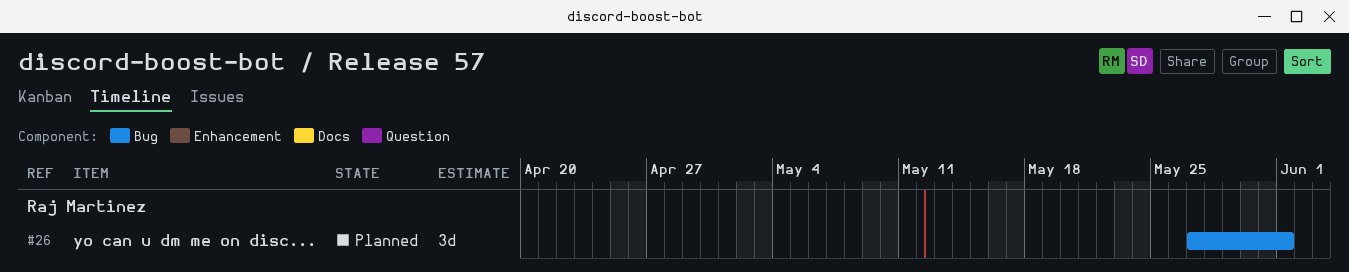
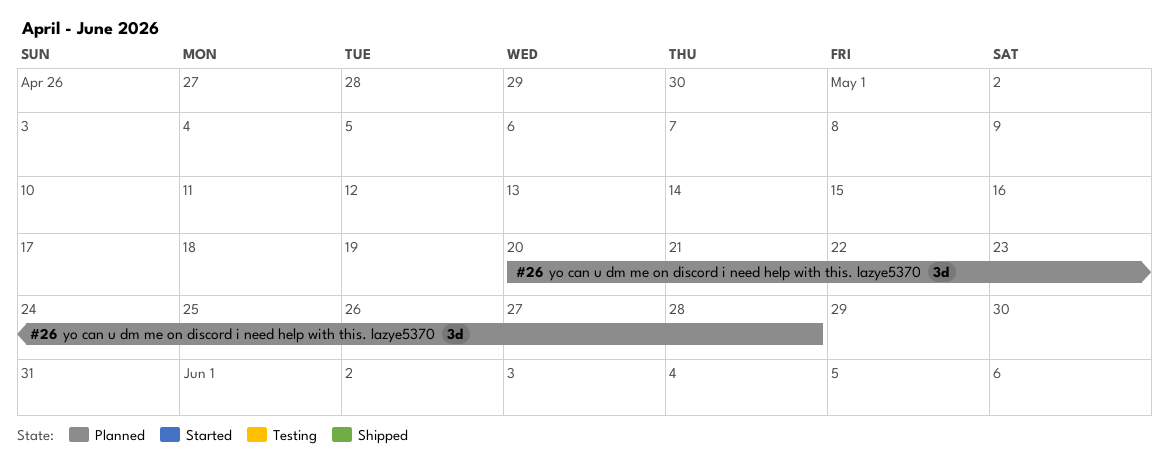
#26, start: May 27 -> May 20
#26, due: Jun 1 -> May 28

